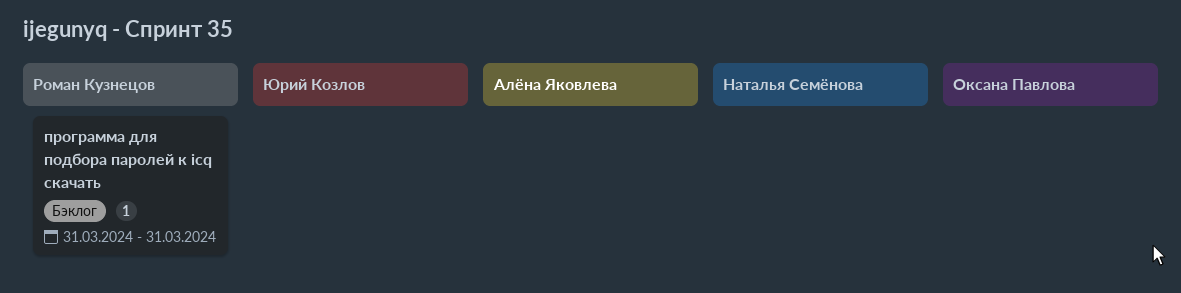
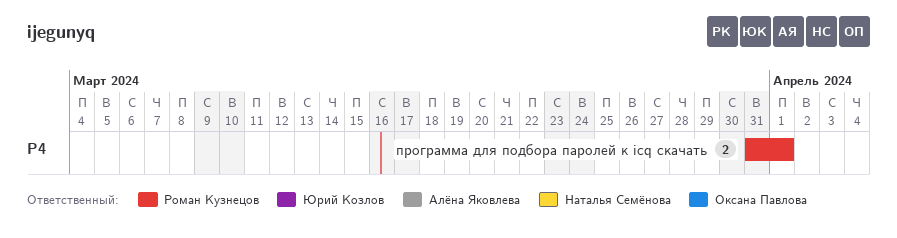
программа для подбора паролей к icq скачать, estimate: 1 -> 2
программа для подбора паролей к icq скачать, due: Mar 31 -> Apr 1

